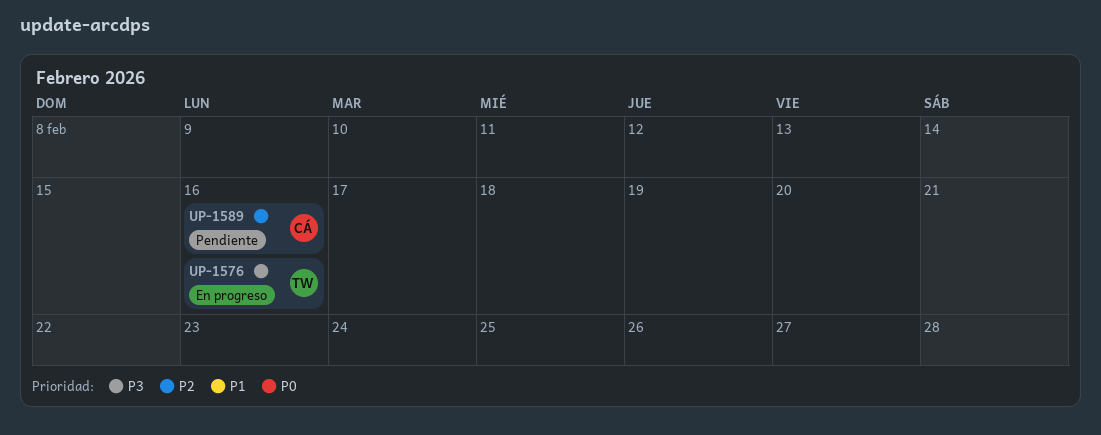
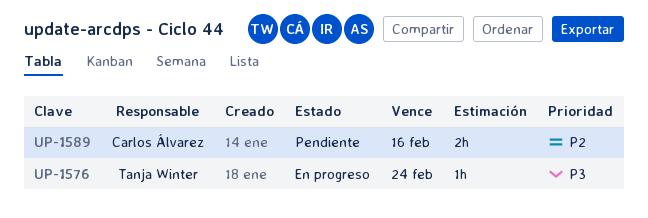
UP-1576, due: Feb 16 -> Feb 24

